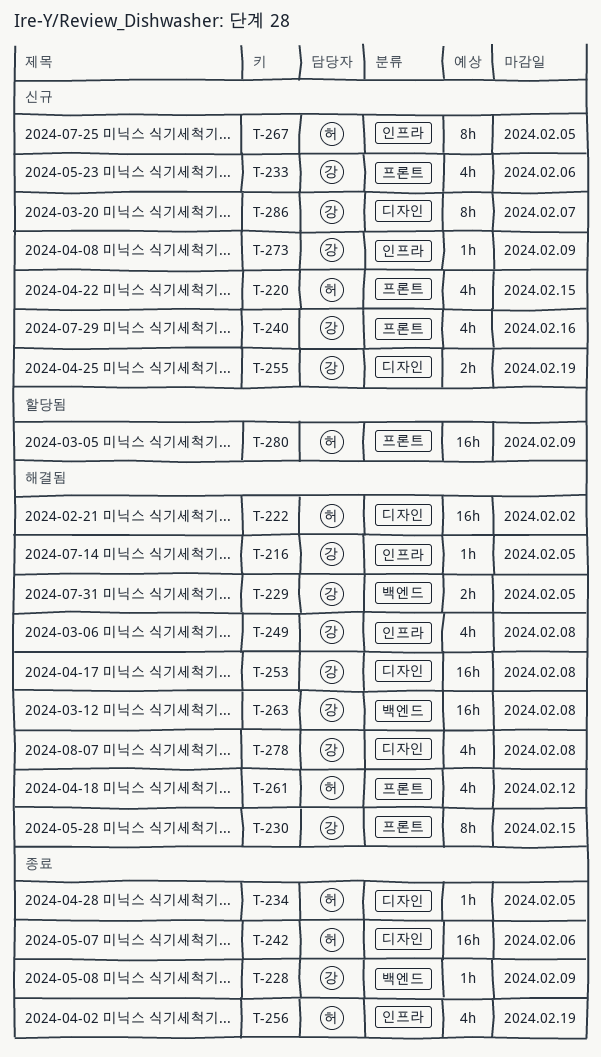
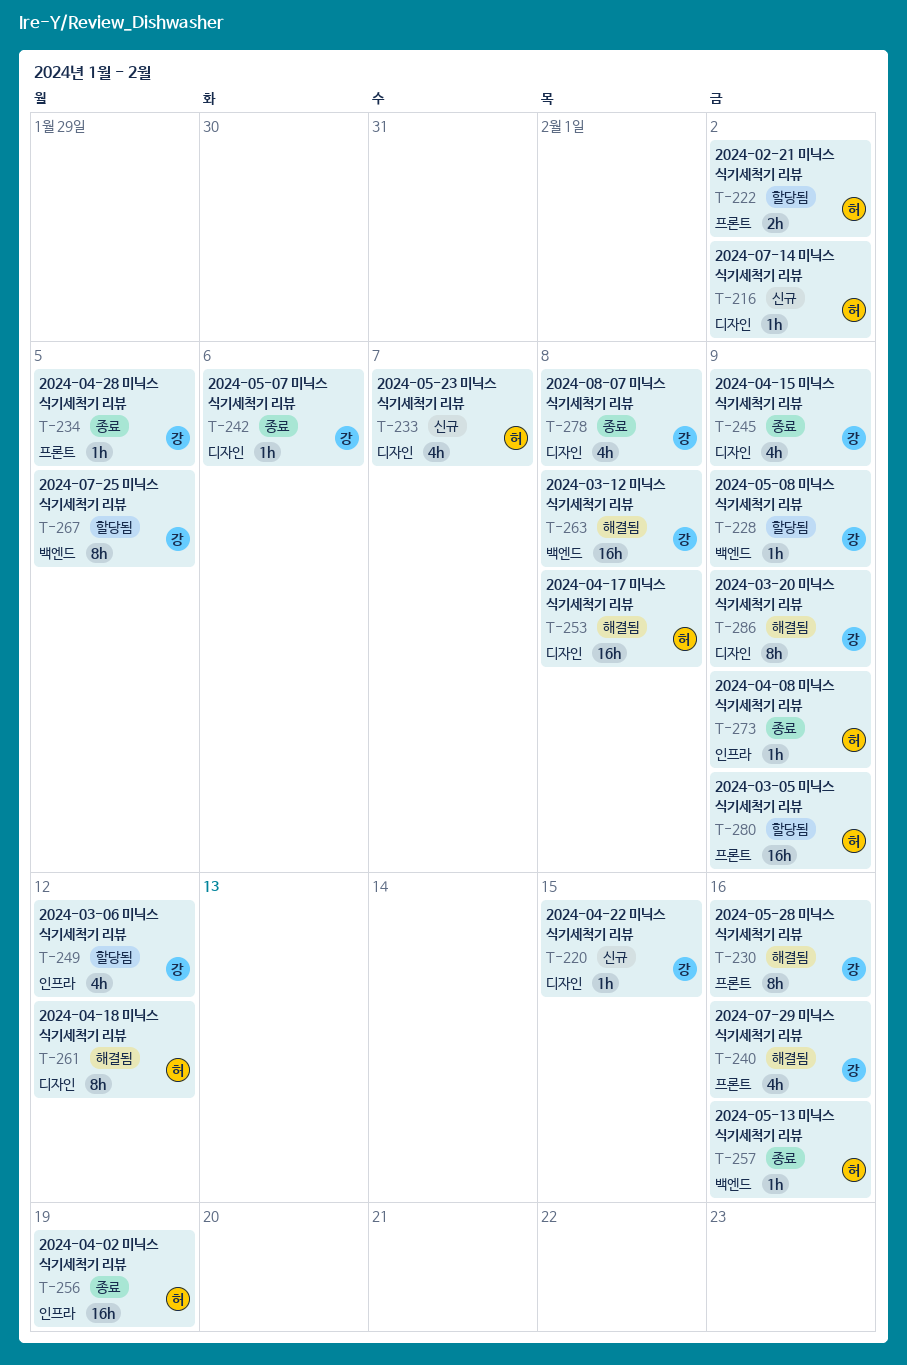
T-216, status: 해결됨 -> 신규
T-216, owner: 강 -> 허
T-216, label: 인프라 -> 디자인
T-216, due: Feb 5 -> Feb 2
T-220, owner: 허 -> 강
T-220, label: 프론트 -> 디자인
T-220, estimate: 4h -> 1h
T-222, status: 해결됨 -> 할당됨
T-222, label: 디자인 -> 프론트
T-222, estimate: 16h -> 2h
T-228, status: 종료 -> 할당됨
T-229: present -> none
T-230, due: Feb 15 -> Feb 16
T-233, owner: 강 -> 허
T-233, label: 프론트 -> 디자인
T-233, due: Feb 6 -> Feb 7
T-234, owner: 허 -> 강
T-234, label: 디자인 -> 프론트
T-240, status: 신규 -> 해결됨
T-242, owner: 허 -> 강
T-242, estimate: 16h -> 1h
T-245: none -> present
T-249, status: 해결됨 -> 할당됨
T-249, due: Feb 8 -> Feb 12
T-253, owner: 강 -> 허
T-255: present -> none
T-256, estimate: 4h -> 16h
T-257: none -> present
T-261, label: 프론트 -> 디자인
T-261, estimate: 4h -> 8h
T-267, status: 신규 -> 할당됨
T-267, owner: 허 -> 강
T-267, label: 인프라 -> 백엔드
T-273, status: 신규 -> 종료
T-273, owner: 강 -> 허
T-278, status: 해결됨 -> 종료
T-286, status: 신규 -> 해결됨
T-286, due: Feb 7 -> Feb 9

